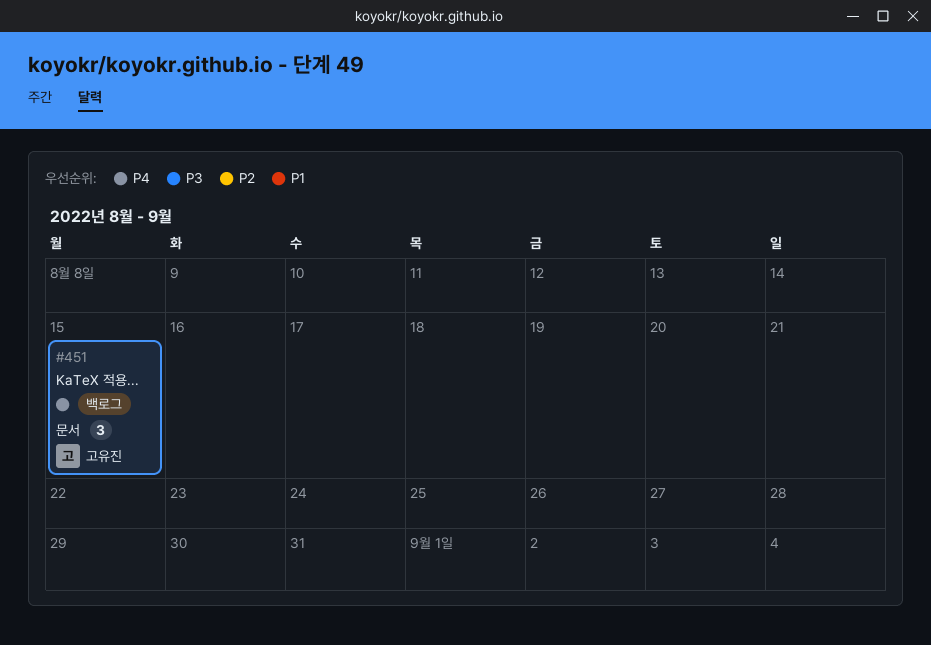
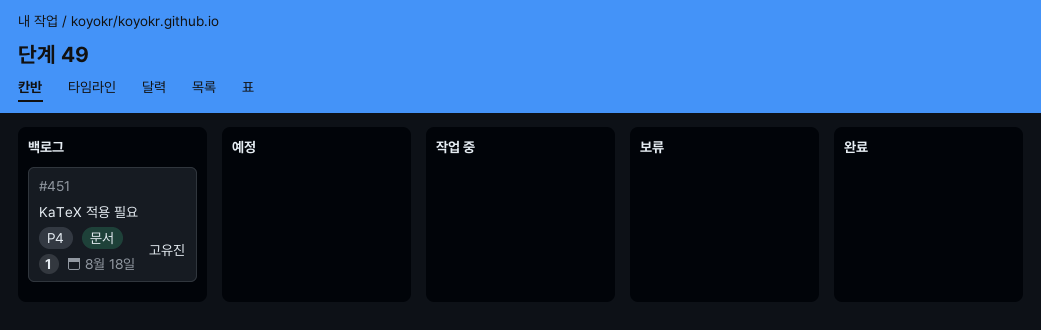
#451, estimate: 3 -> 1
#451, due: Aug 15 -> Aug 18

